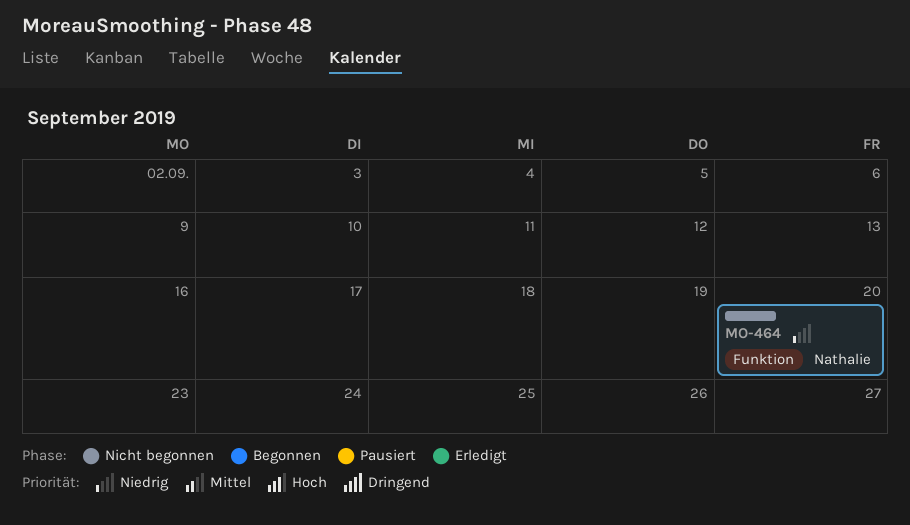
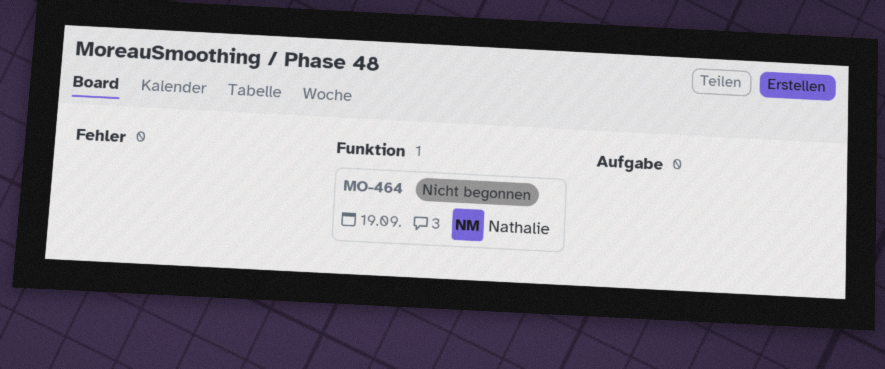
MO-464, due: Sep 20 -> Sep 19

